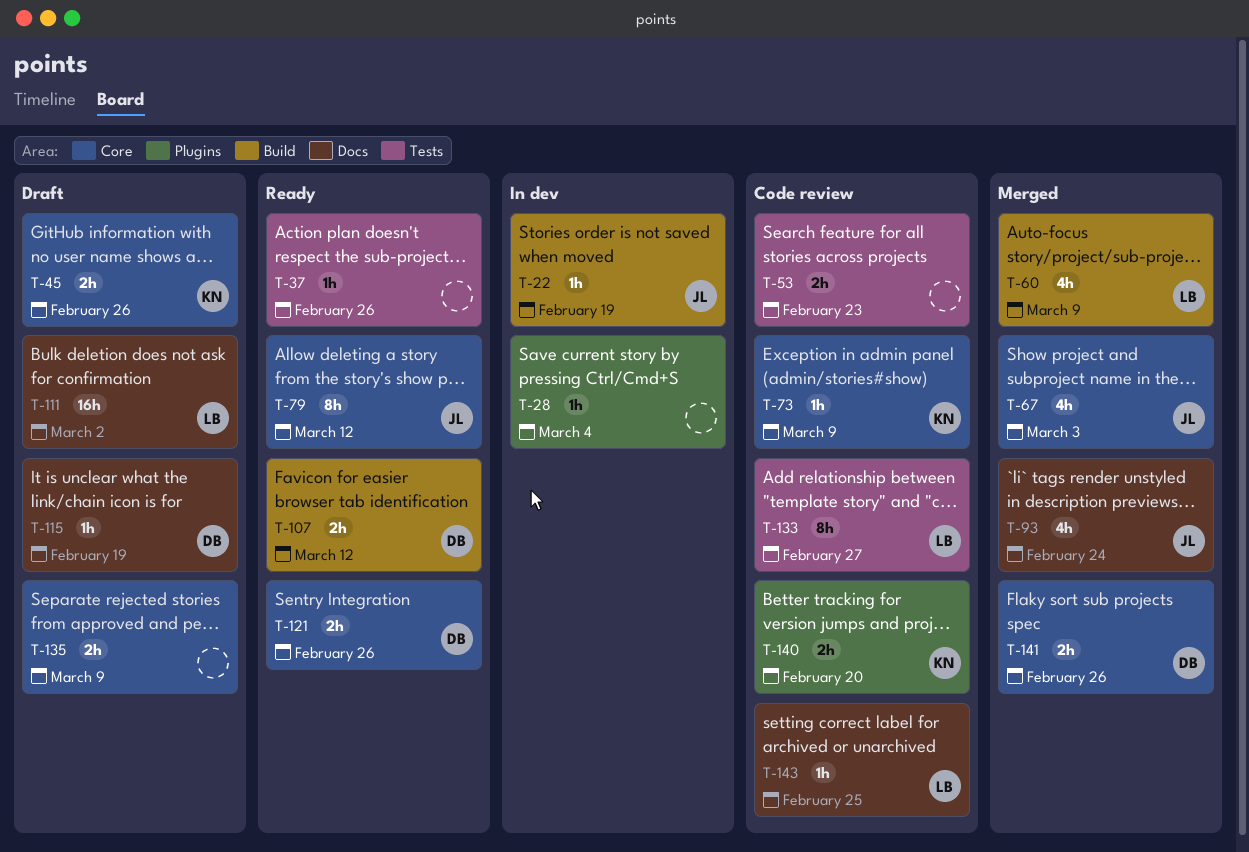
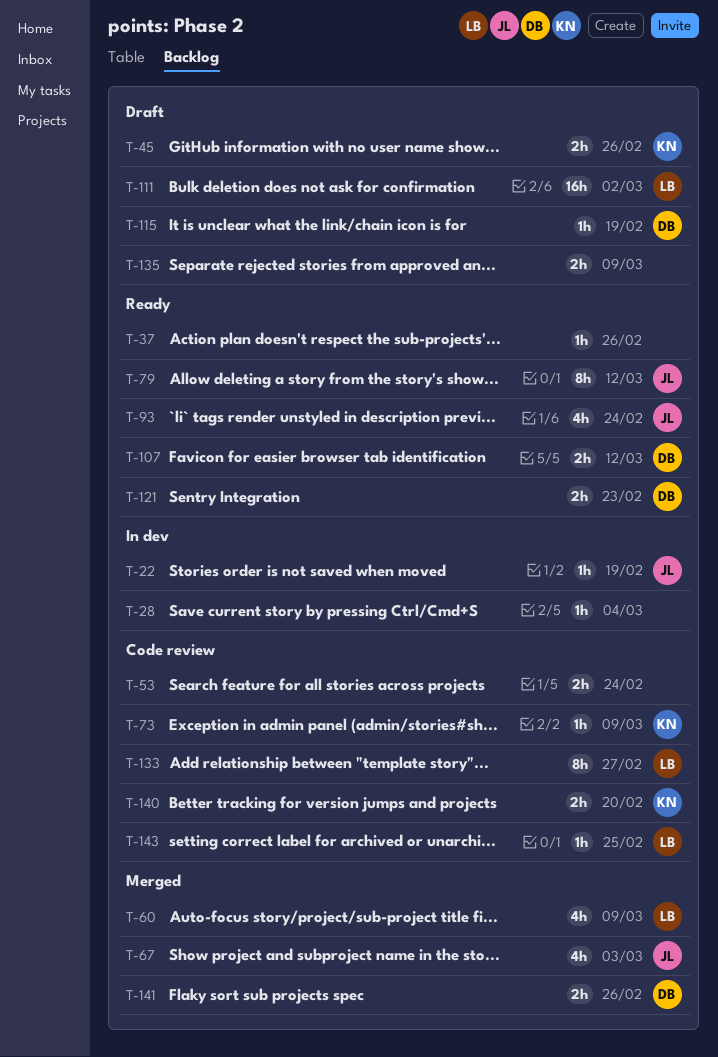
T-53, due: Feb 23 -> Feb 24
T-93, status: Merged -> Ready
T-121, due: Feb 26 -> Feb 23

